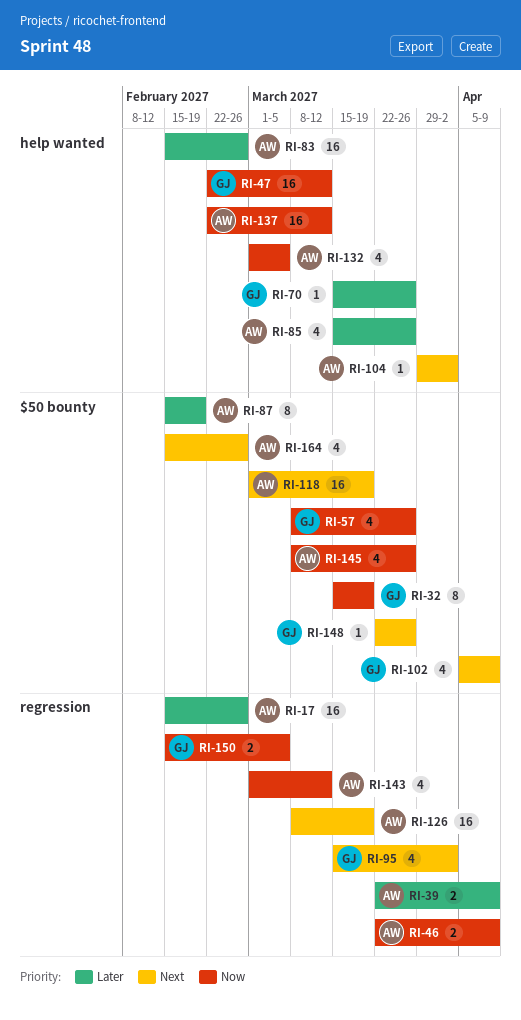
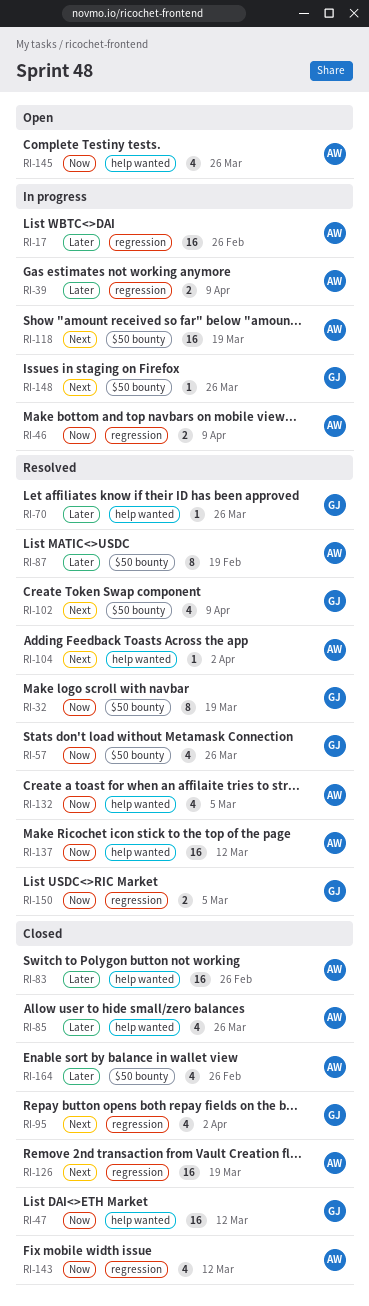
RI-145, label: $50 bounty -> help wanted
RI-164, priority: Next -> Later

